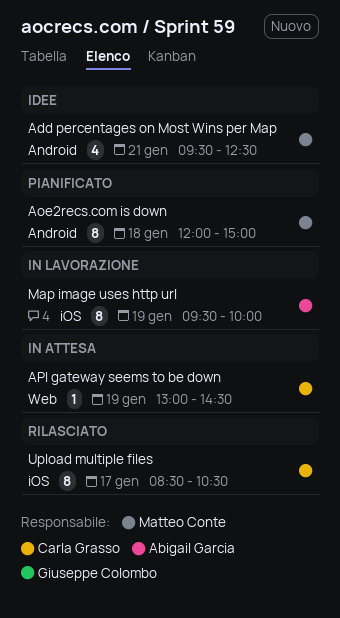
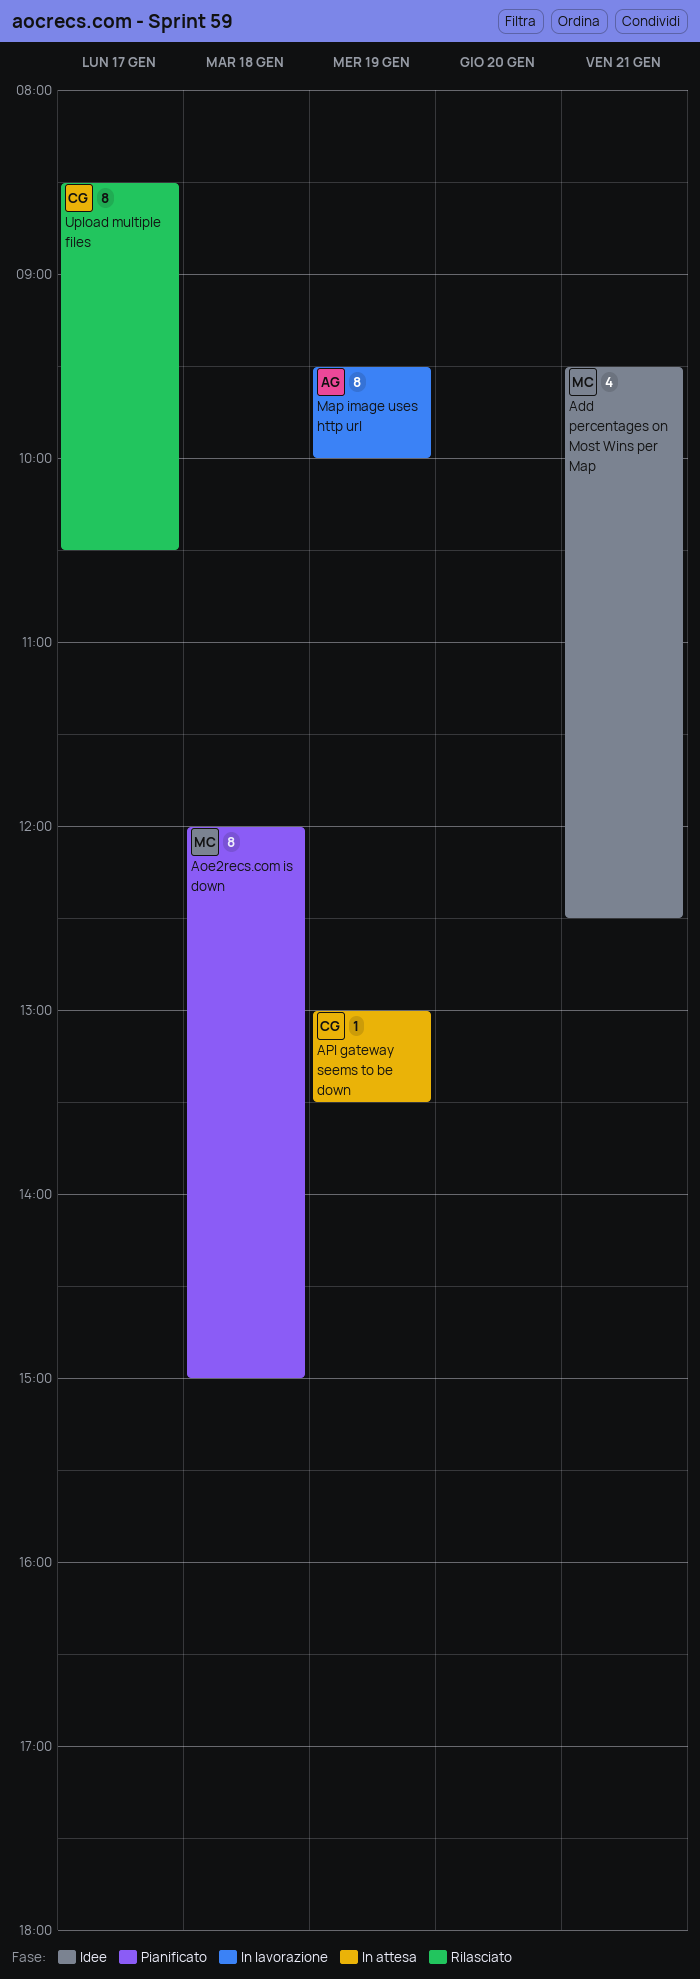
API gateway seems to be down, ends: 14:30 -> 13:30

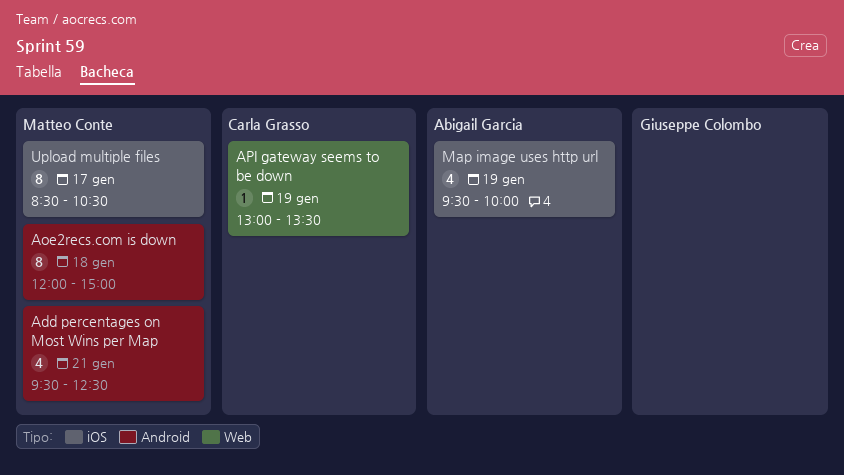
Map image uses http url, estimate: 8 -> 4
Upload multiple files, owner: Carla Grasso -> Matteo Conte

